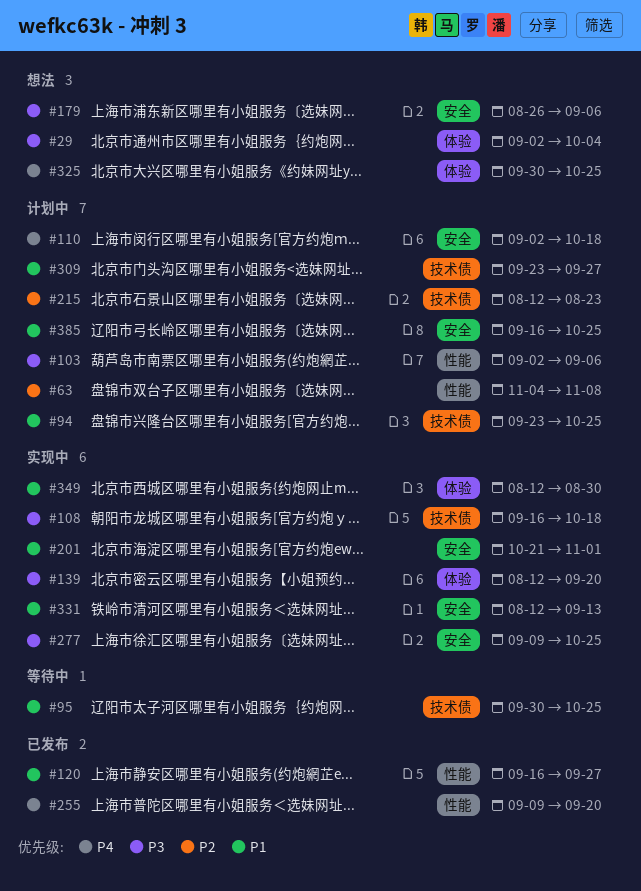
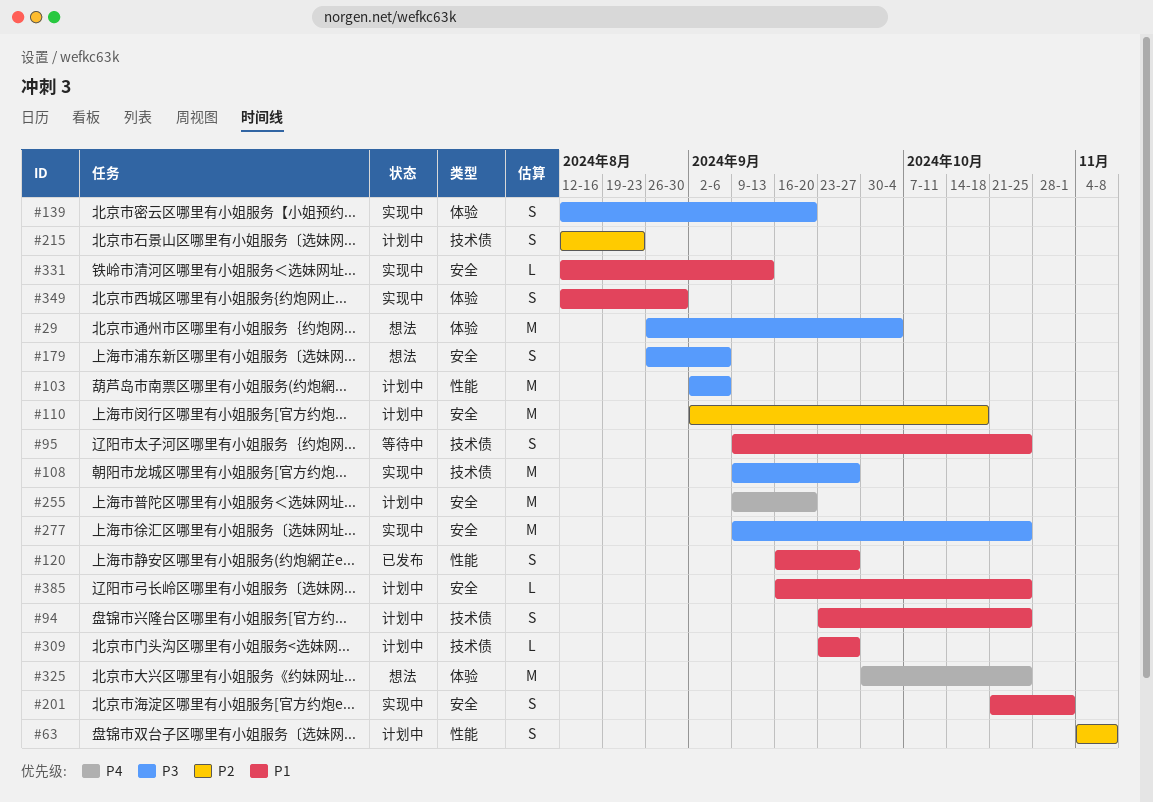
#29, start: Sep 2 -> Aug 26
#95, start: Sep 30 -> Sep 9
#108, start: Sep 16 -> Sep 9
#108, due: Oct 18 -> Sep 27
#110, priority: P4 -> P2
#255, status: 已发布 -> 计划中
#255, label: 性能 -> 安全

